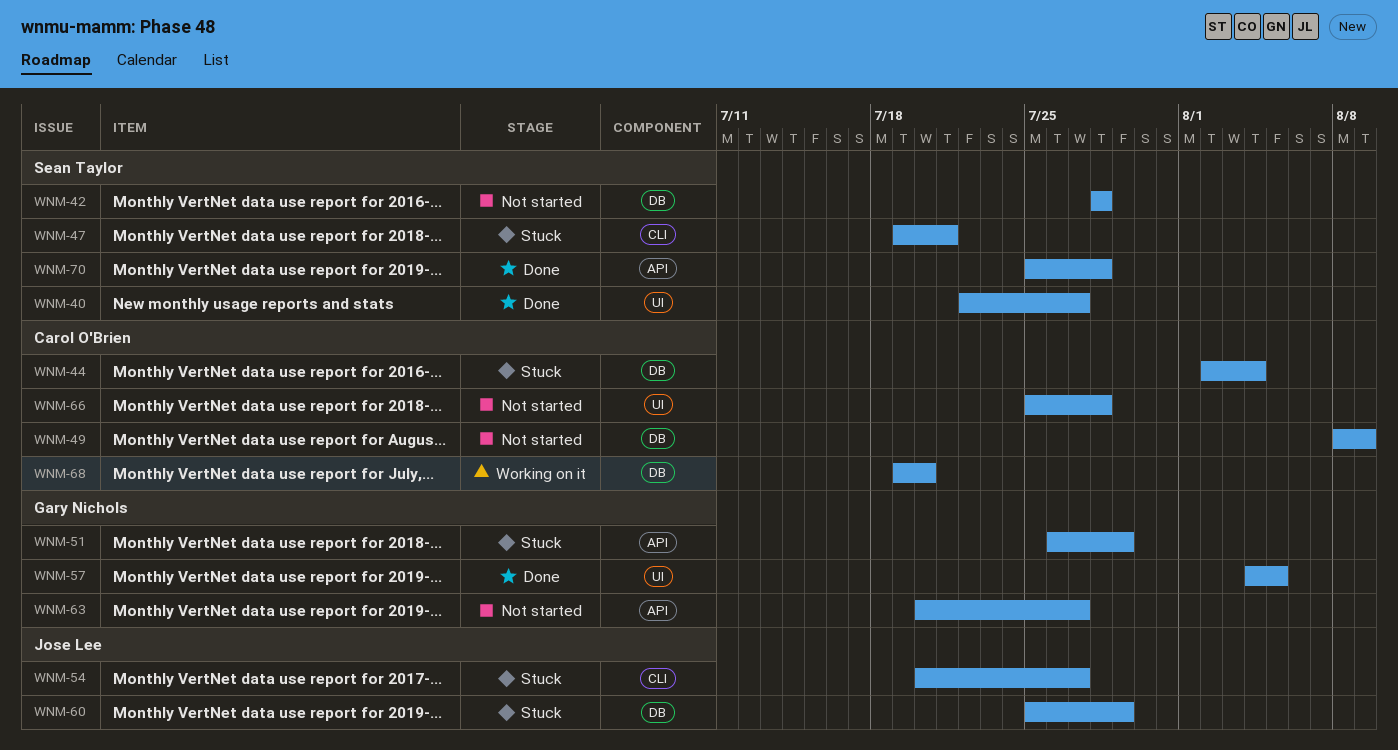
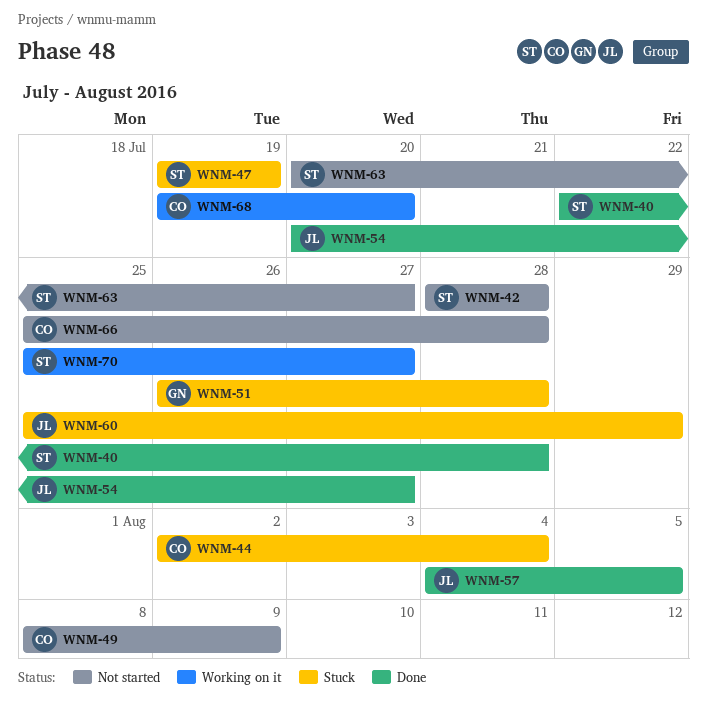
WNM-40, due: Jul 27 -> Jul 28
WNM-47, due: Jul 21 -> Jul 19
WNM-51, due: Jul 29 -> Jul 28
WNM-54, status: Stuck -> Done
WNM-57, owner: Gary Nichols -> Jose Lee
WNM-63, owner: Gary Nichols -> Sean Taylor
WNM-70, status: Done -> Working on it
WNM-70, due: Jul 28 -> Jul 27

